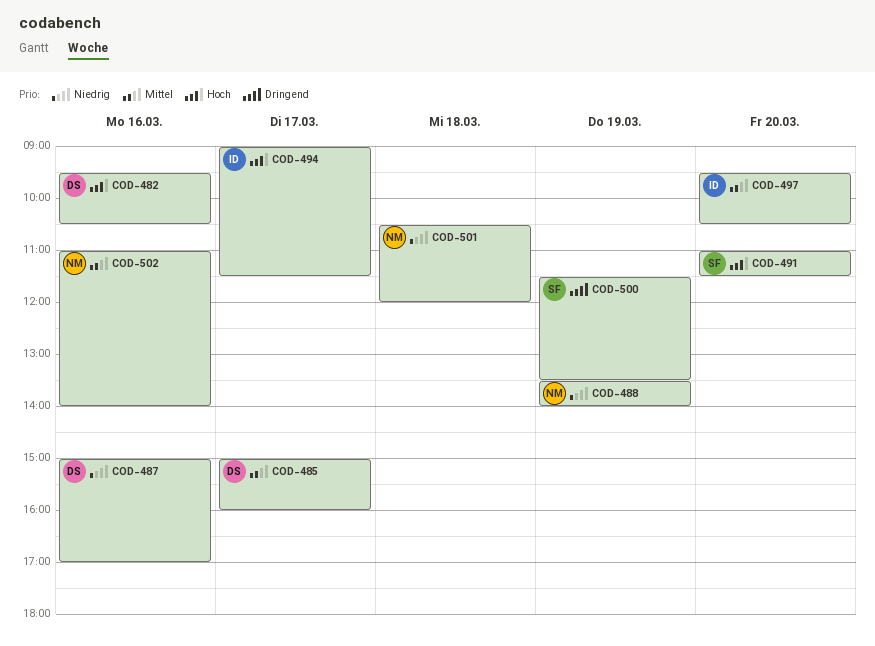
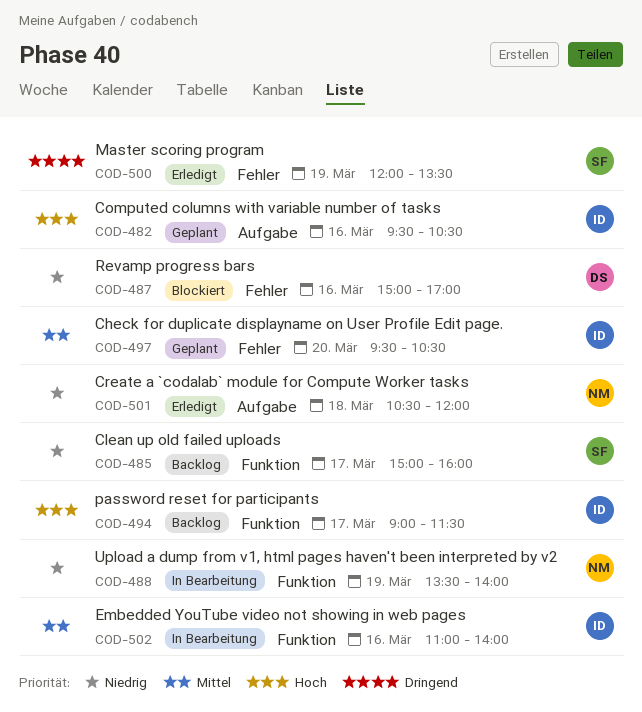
COD-482, owner: DS -> ID
COD-485, owner: DS -> SF
COD-485, priority: Mittel -> Niedrig
COD-491: present -> none
COD-500, begins: 11:30 -> 12:00
COD-502, owner: NM -> ID

